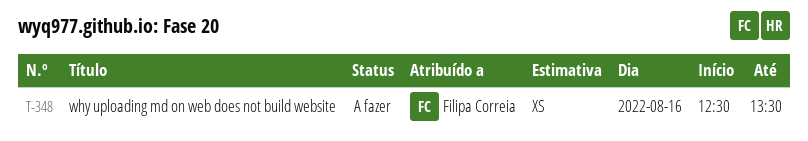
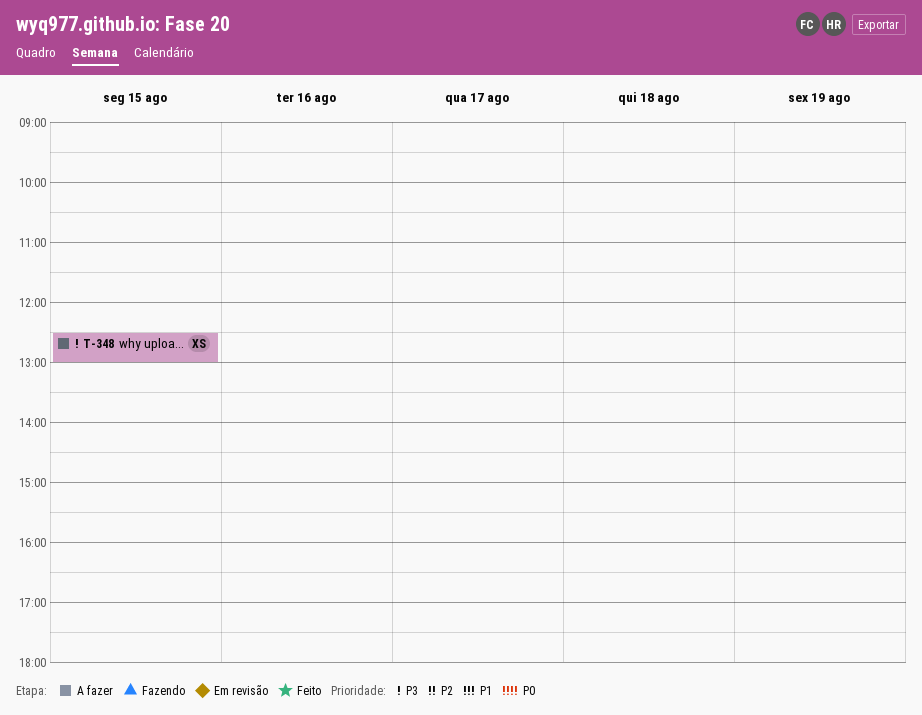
T-348, day: Aug 16 -> Aug 15
T-348, ends: 13:30 -> 13:00

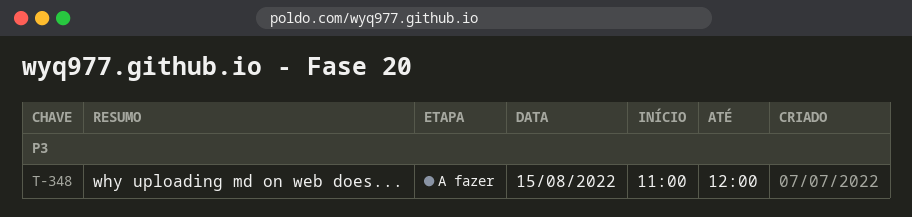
T-348, begins: 12:30 -> 11:00
T-348, ends: 13:00 -> 12:00

